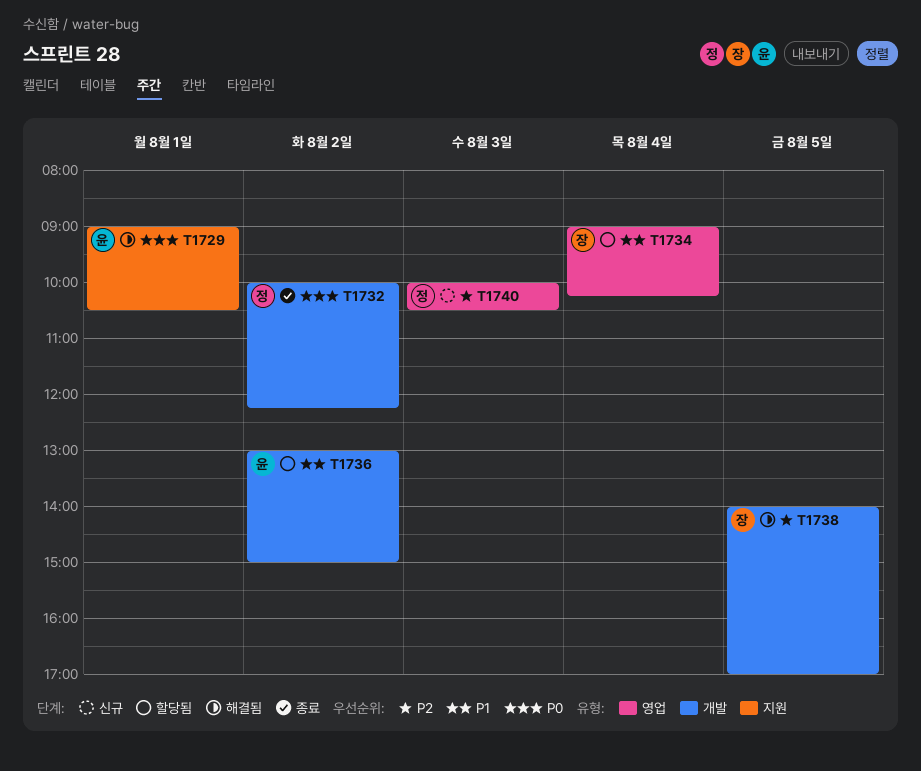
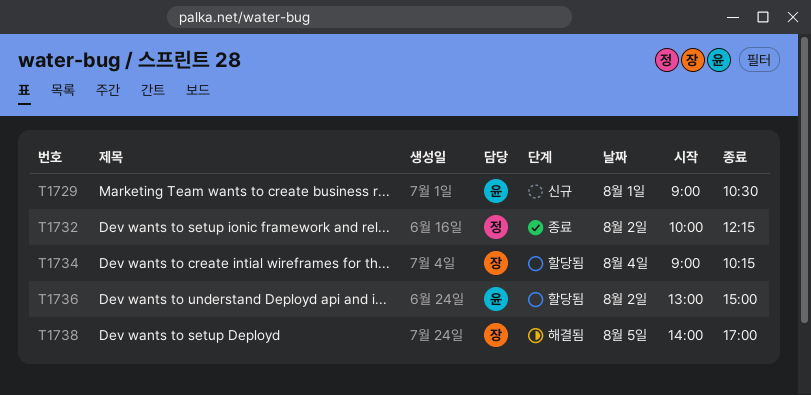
T1729, status: 해결됨 -> 신규
T1740: present -> none

